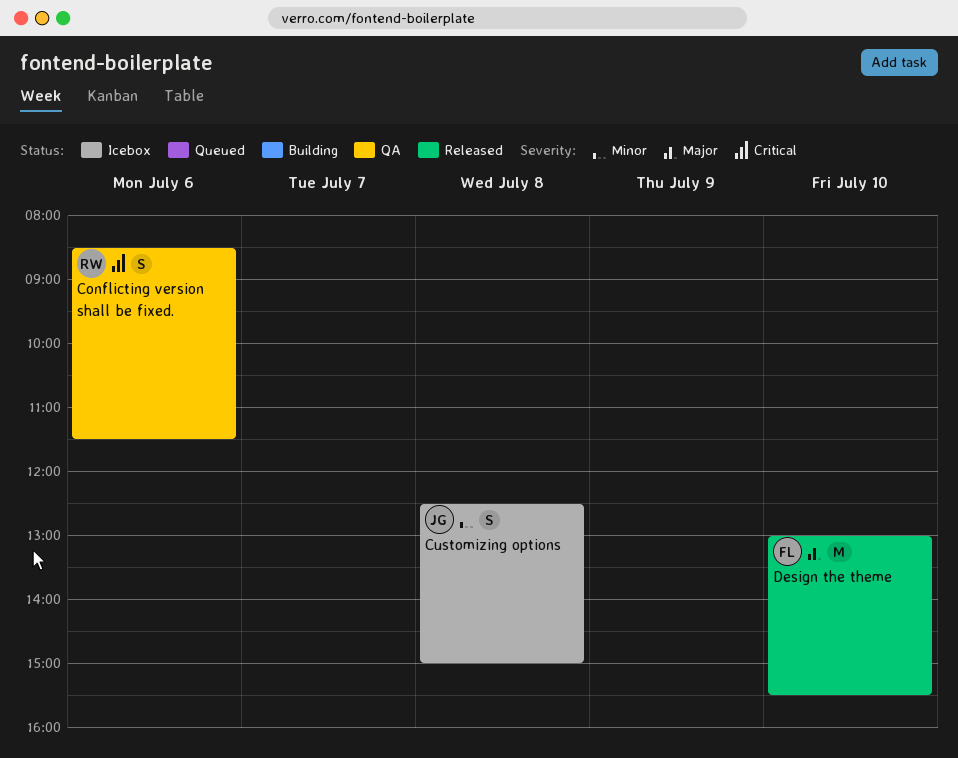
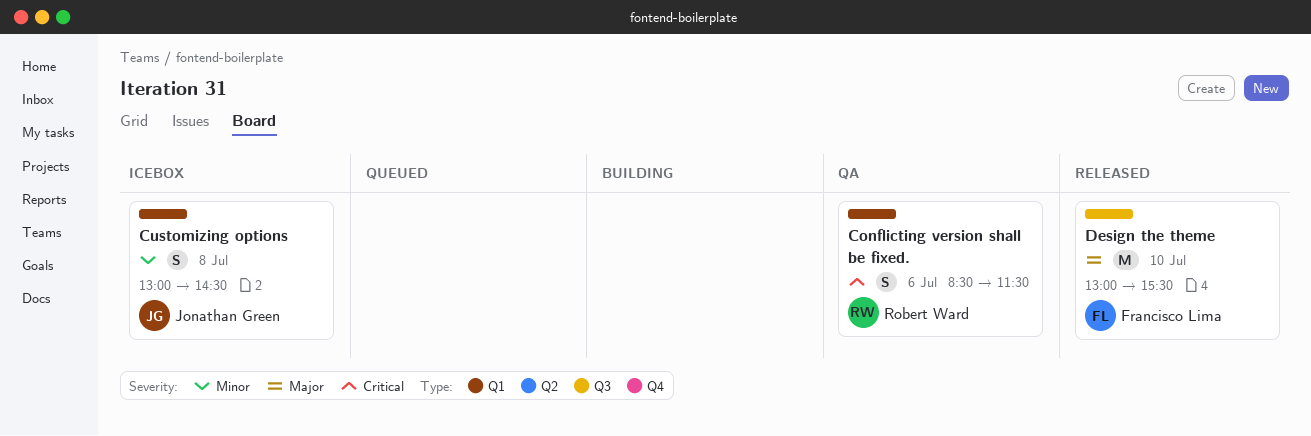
Customizing options, begins: 12:30 -> 13:00
Customizing options, ends: 15:00 -> 14:30

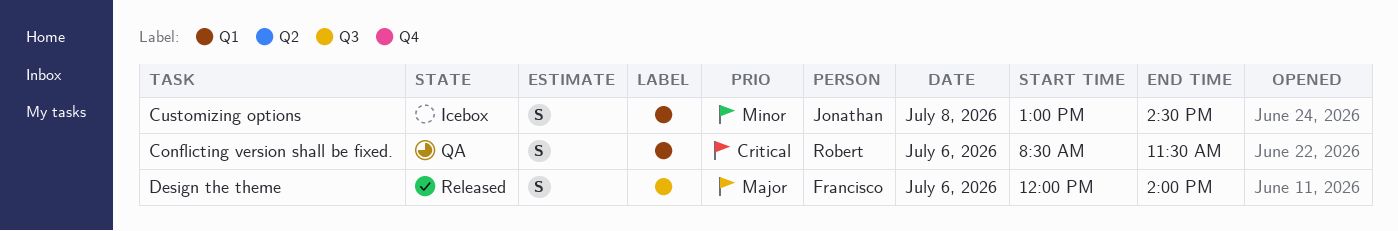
Design the theme, estimate: M -> S
Design the theme, day: Jul 10 -> Jul 6
Design the theme, begins: 13:00 -> 12:00
Design the theme, ends: 15:30 -> 14:00

